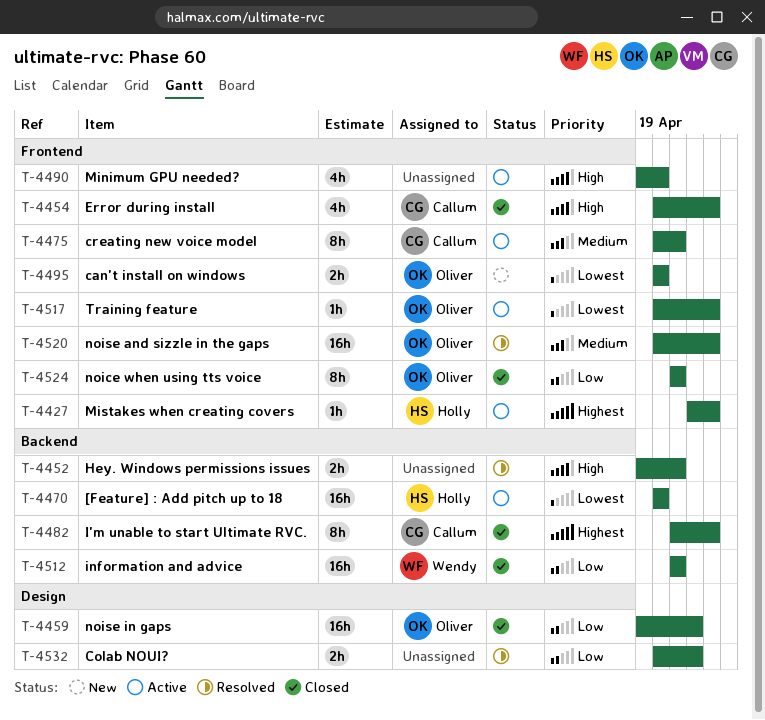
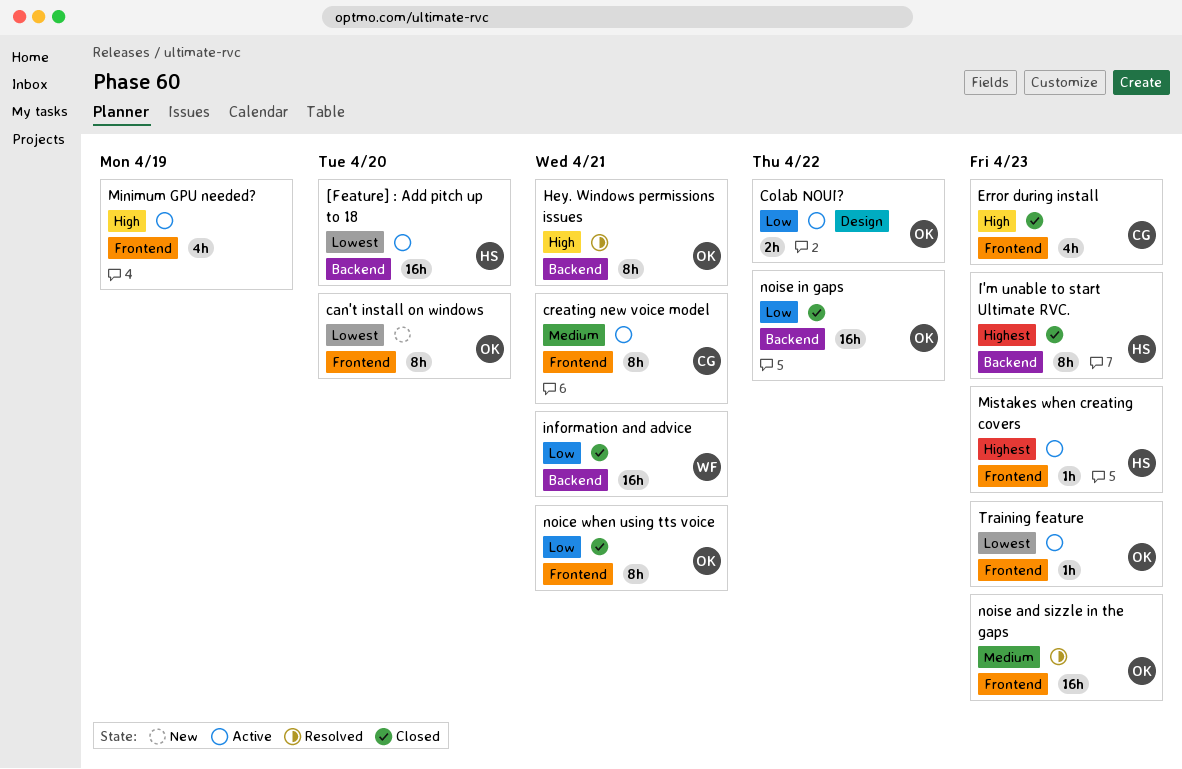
can't install on windows, estimate: 2h -> 8h
Colab NOUI?, status: Resolved -> Active
Colab NOUI?, owner: none -> Oliver
Hey. Windows permissions issues, owner: none -> Oliver
Hey. Windows permissions issues, estimate: 2h -> 8h
I'm unable to start Ultimate RVC., owner: Callum -> Holly
Minimum GPU needed?, due: Apr 20 -> Apr 19
noise in gaps, label: Design -> Backend

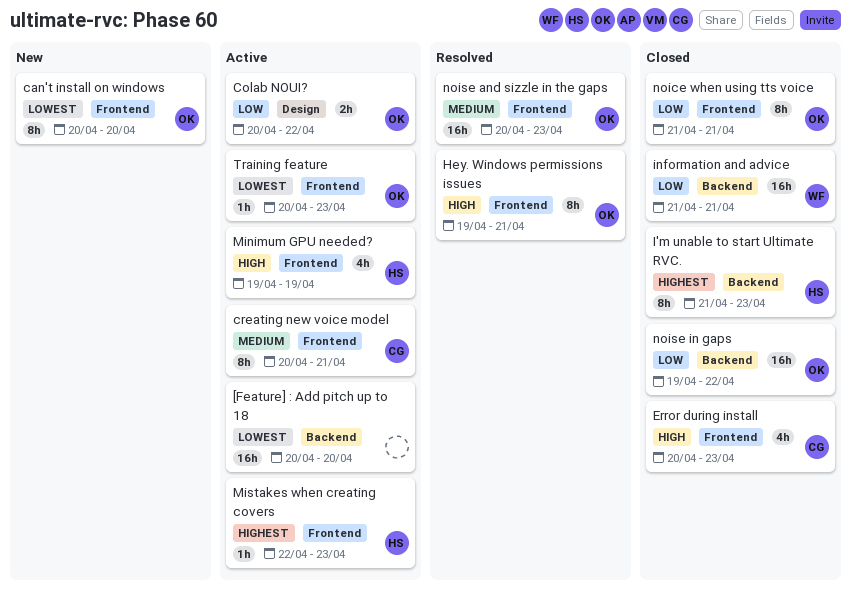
[Feature] : Add pitch up to 18, owner: HS -> none
Hey. Windows permissions issues, label: Backend -> Frontend
Minimum GPU needed?, owner: none -> HS

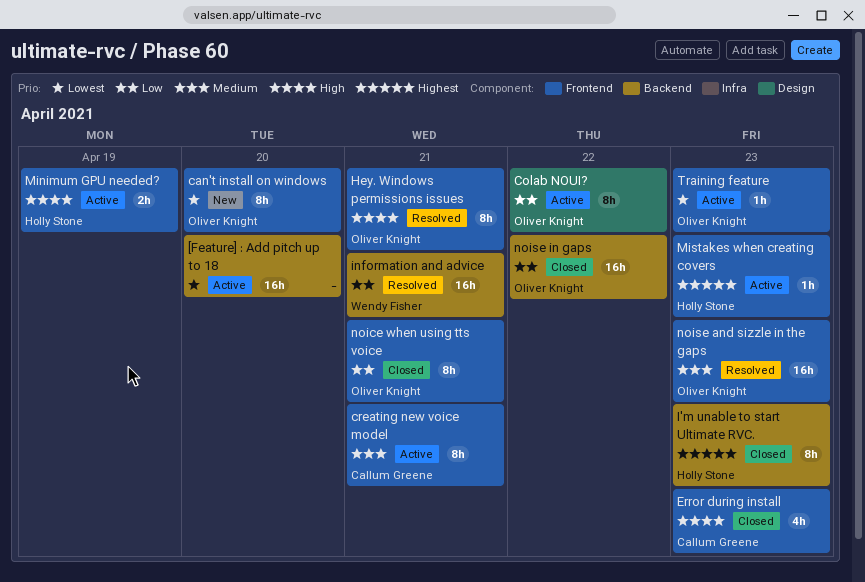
Colab NOUI?, estimate: 2h -> 8h
information and advice, status: Closed -> Resolved
Minimum GPU needed?, estimate: 4h -> 2h

